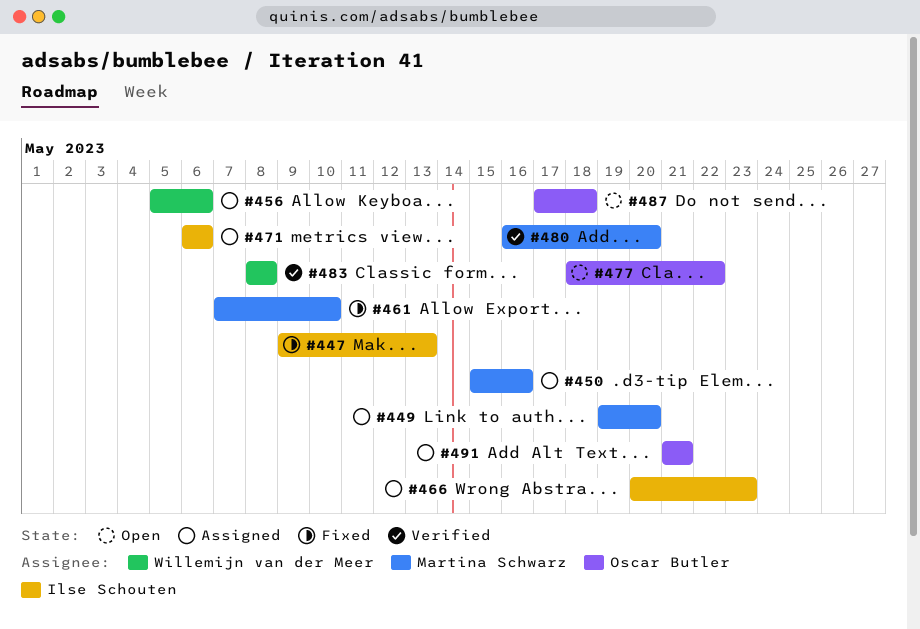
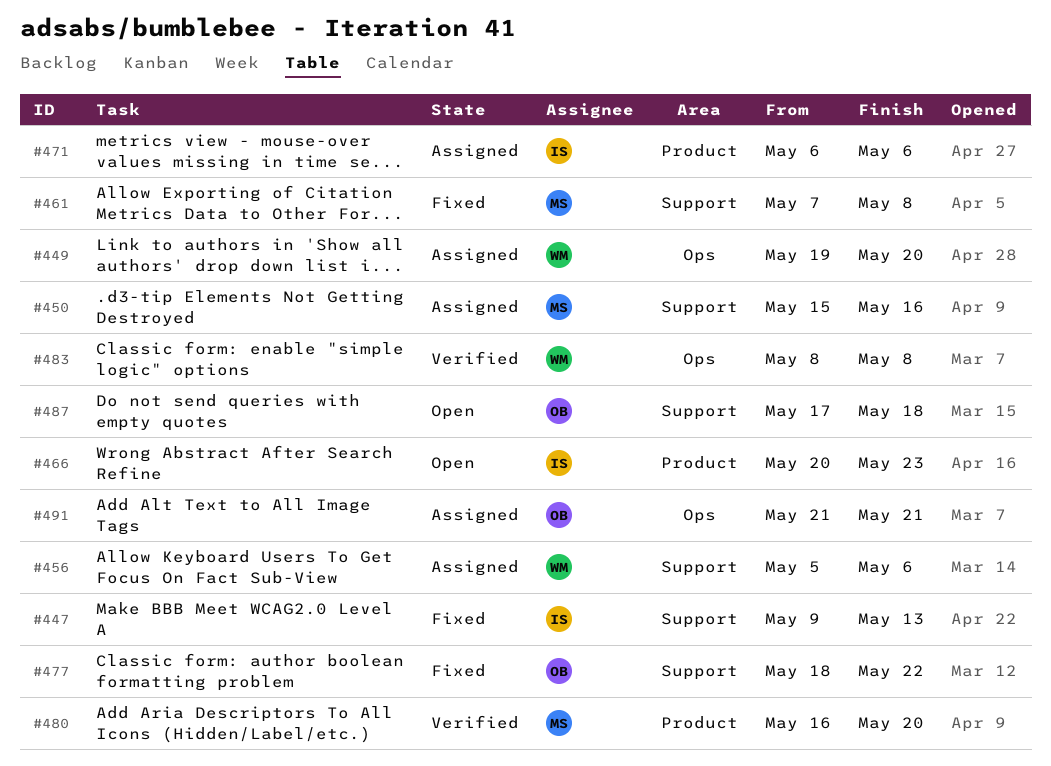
#449, owner: Martina Schwarz -> Willemijn van der Meer
#461, due: May 10 -> May 8
#466, status: Assigned -> Open
#477, status: Open -> Fixed

